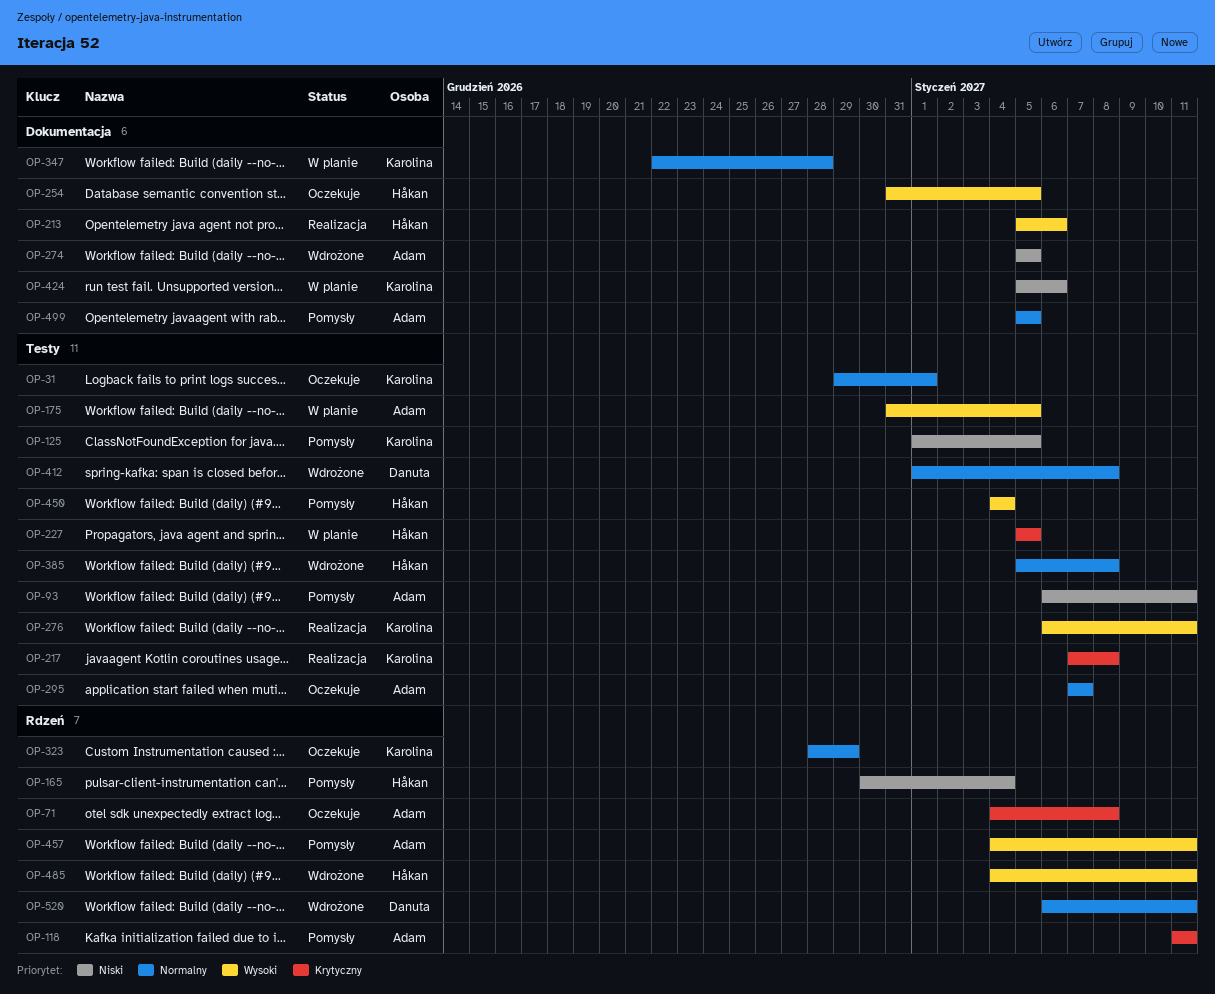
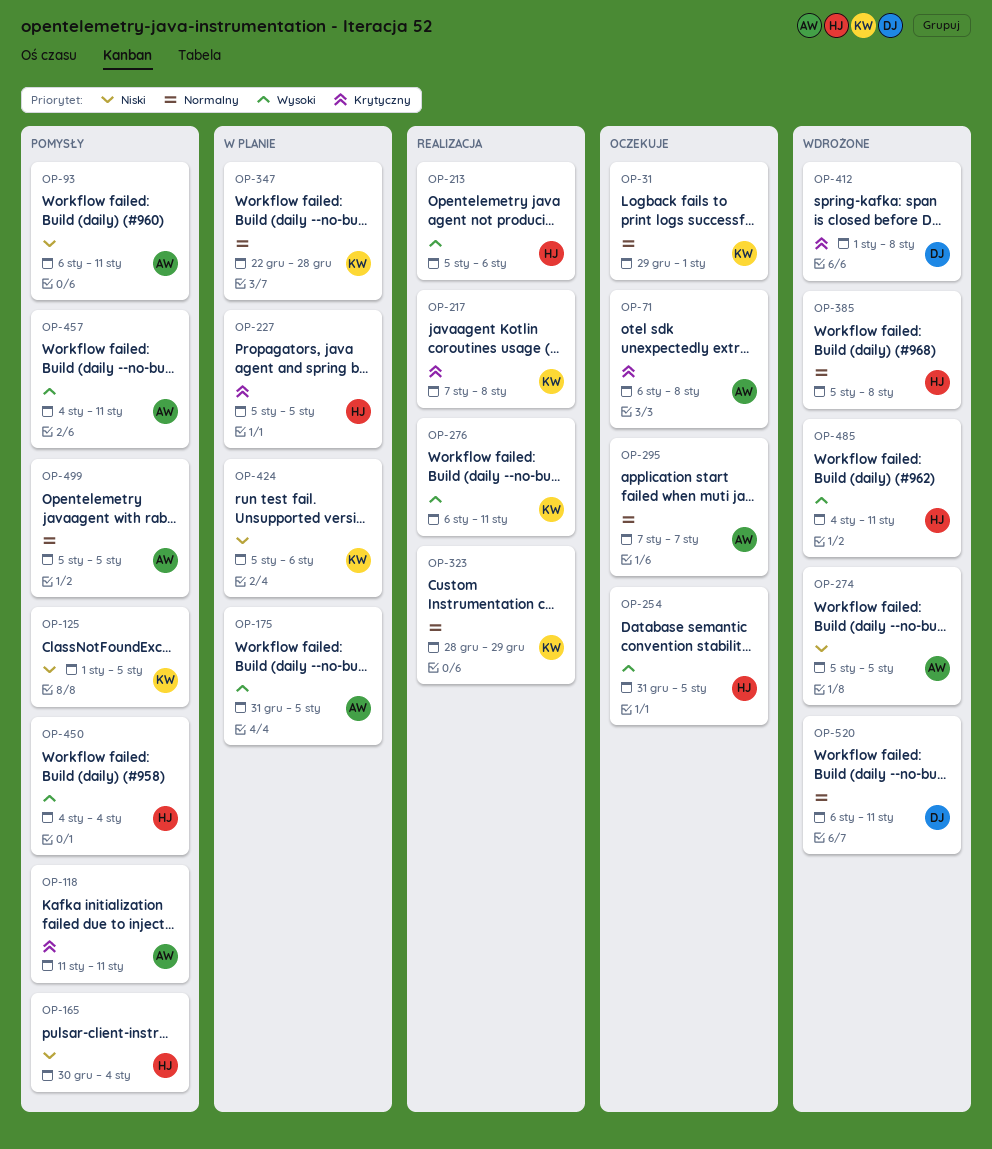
OP-71, start: Jan 4 -> Jan 6
OP-323, status: Oczekuje -> Realizacja
OP-412, priority: Normalny -> Krytyczny

